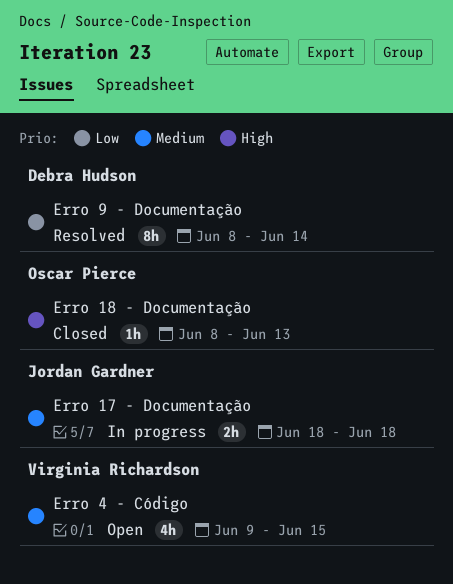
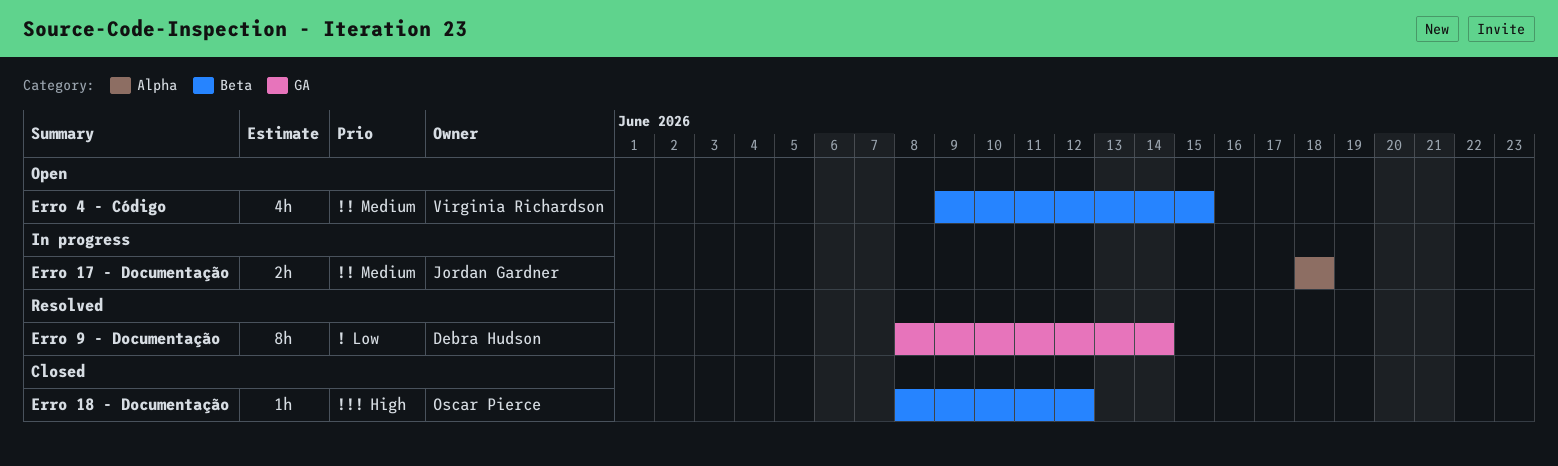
Erro 18 - Documentação, due: Jun 13 -> Jun 12

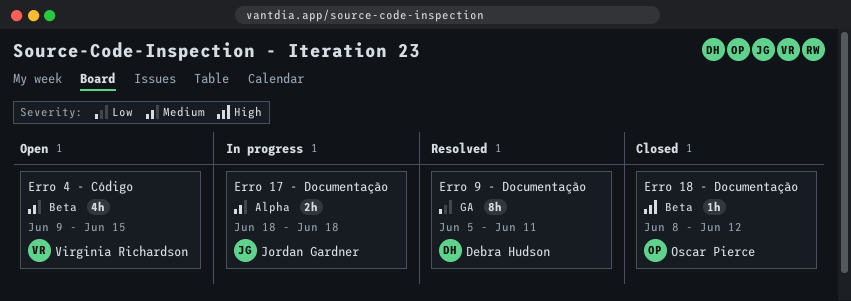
Erro 9 - Documentação, start: Jun 8 -> Jun 5
Erro 9 - Documentação, due: Jun 14 -> Jun 11

